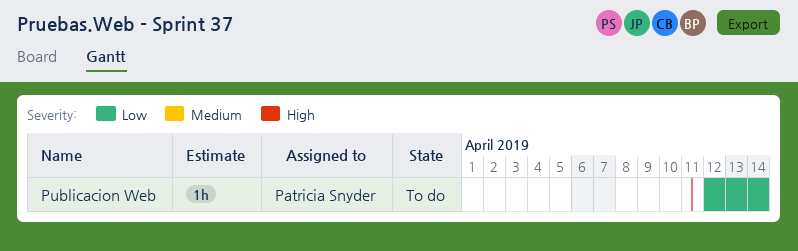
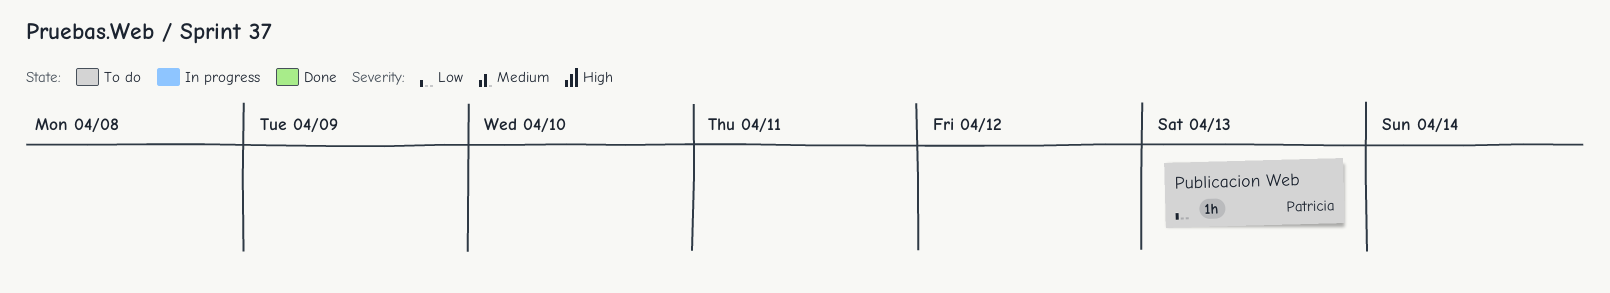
Publicacion Web, due: Apr 14 -> Apr 13

